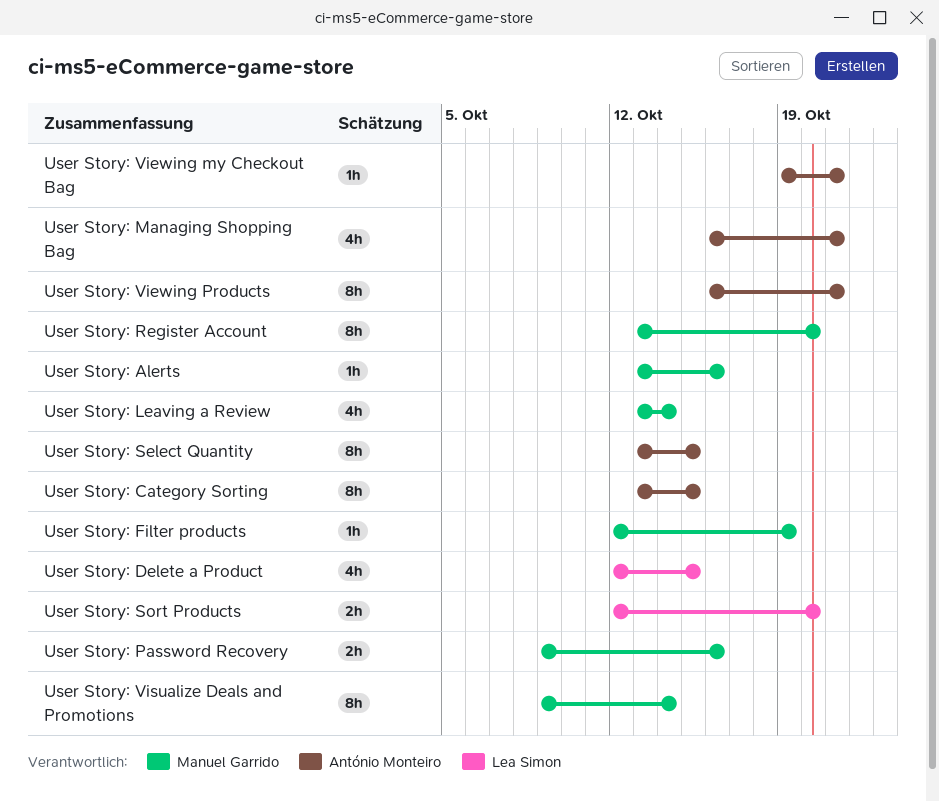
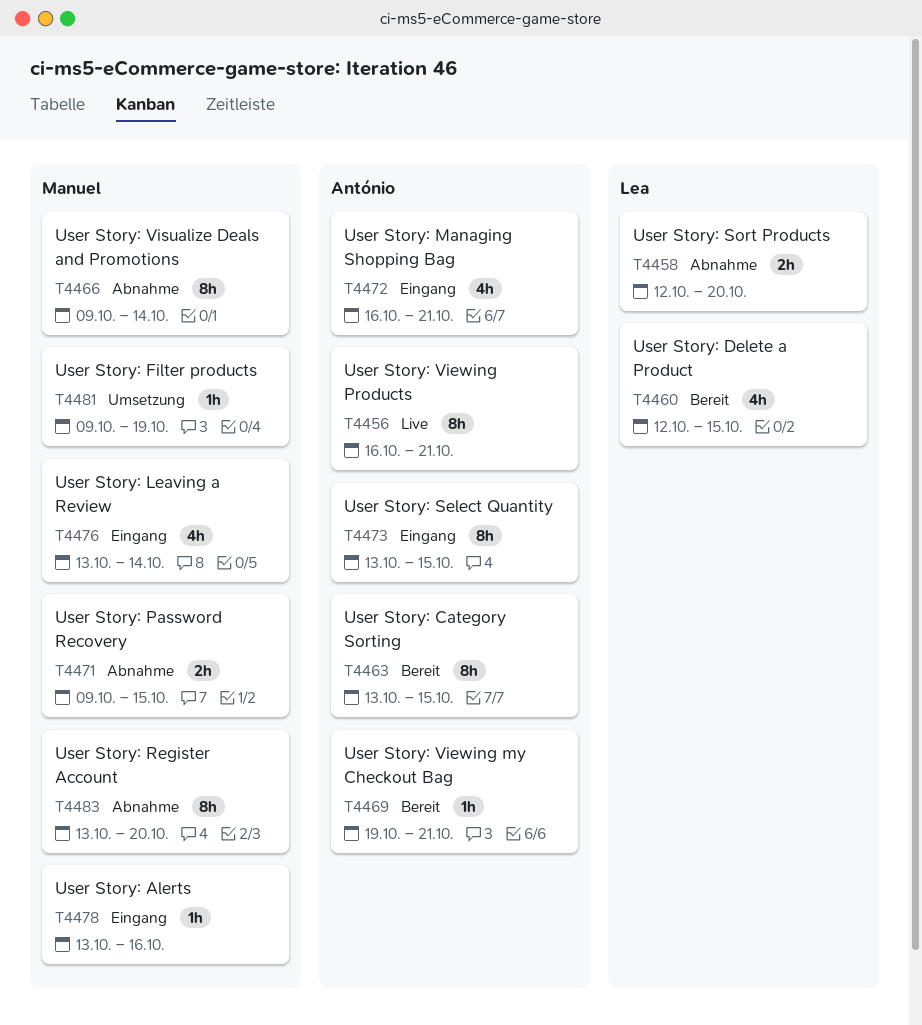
User Story: Filter products, start: Oct 12 -> Oct 9
User Story: Password Recovery, due: Oct 16 -> Oct 15

